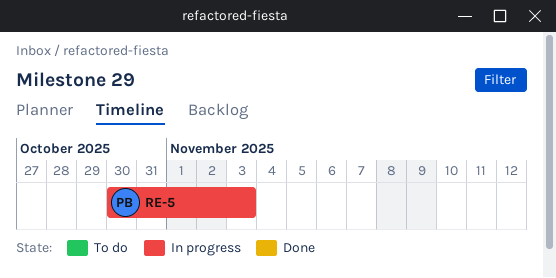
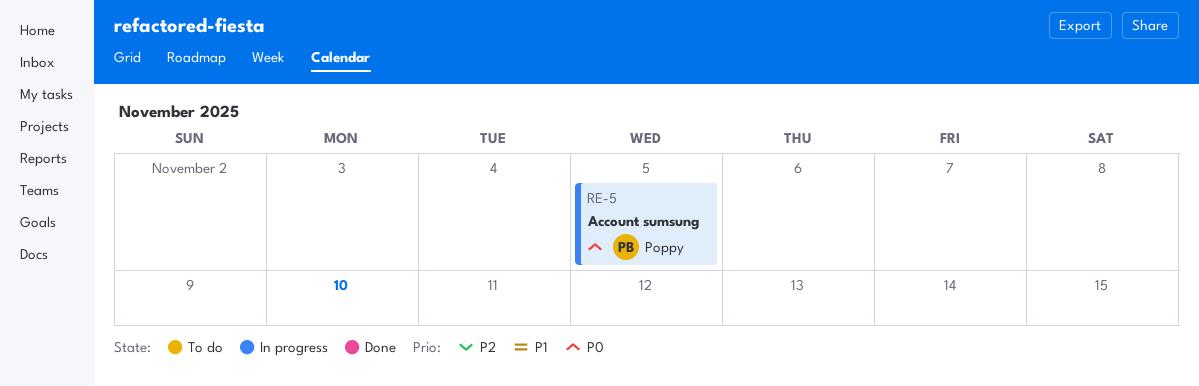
RE-5, due: Nov 3 -> Nov 5

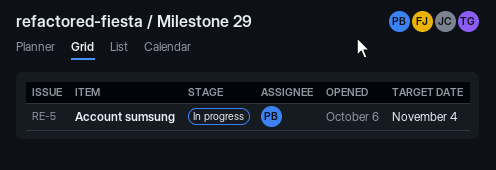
RE-5, due: Nov 5 -> Nov 4

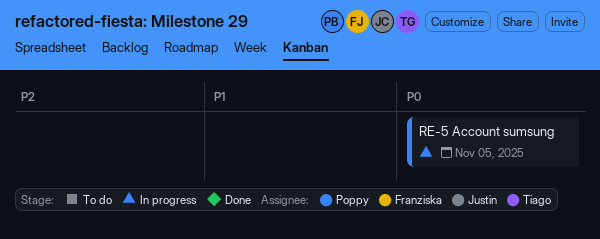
RE-5, due: Nov 4 -> Nov 5

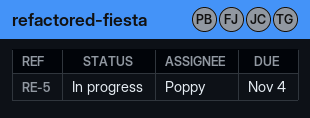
RE-5, due: Nov 5 -> Nov 4

